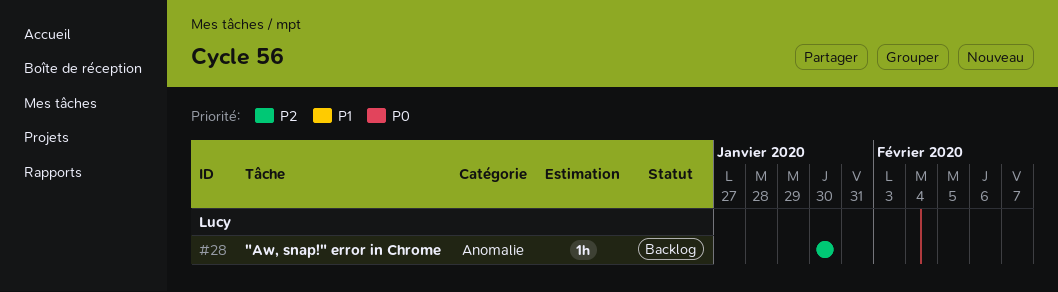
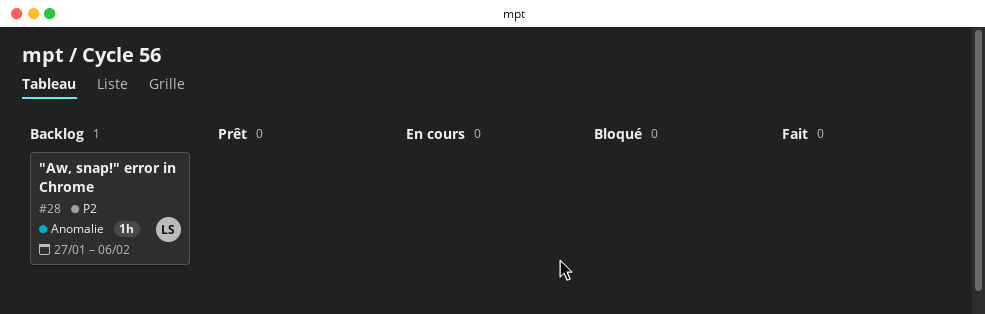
#28, start: Jan 30 -> Jan 27
#28, due: Jan 30 -> Feb 6

